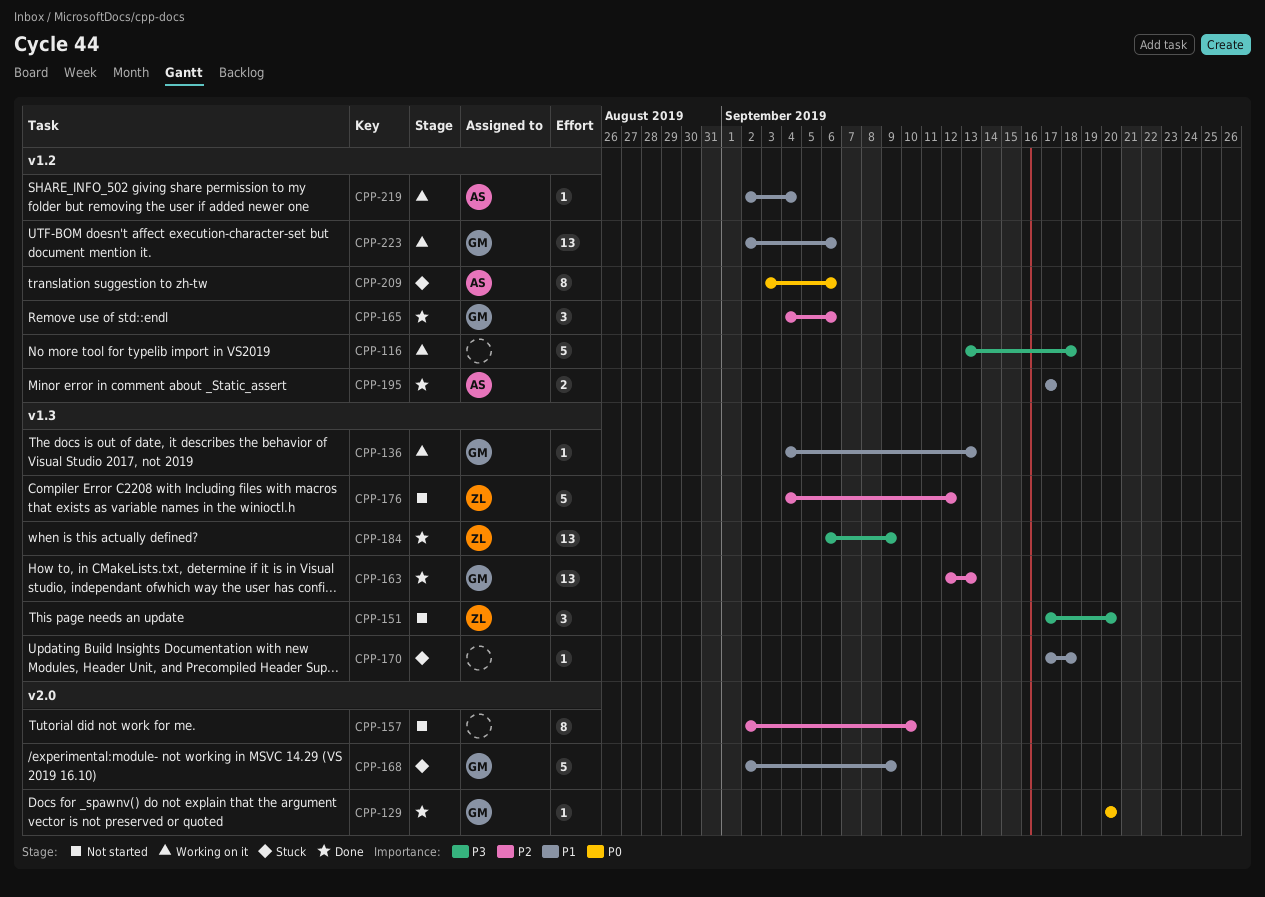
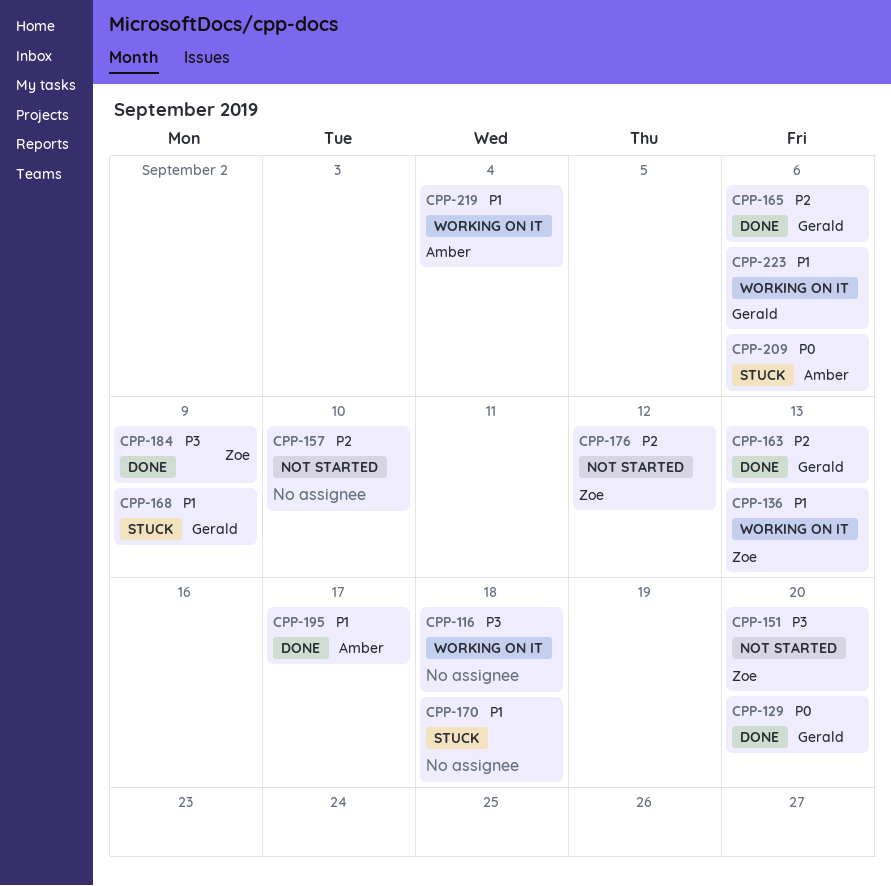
CPP-136, owner: Gerald -> Zoe

